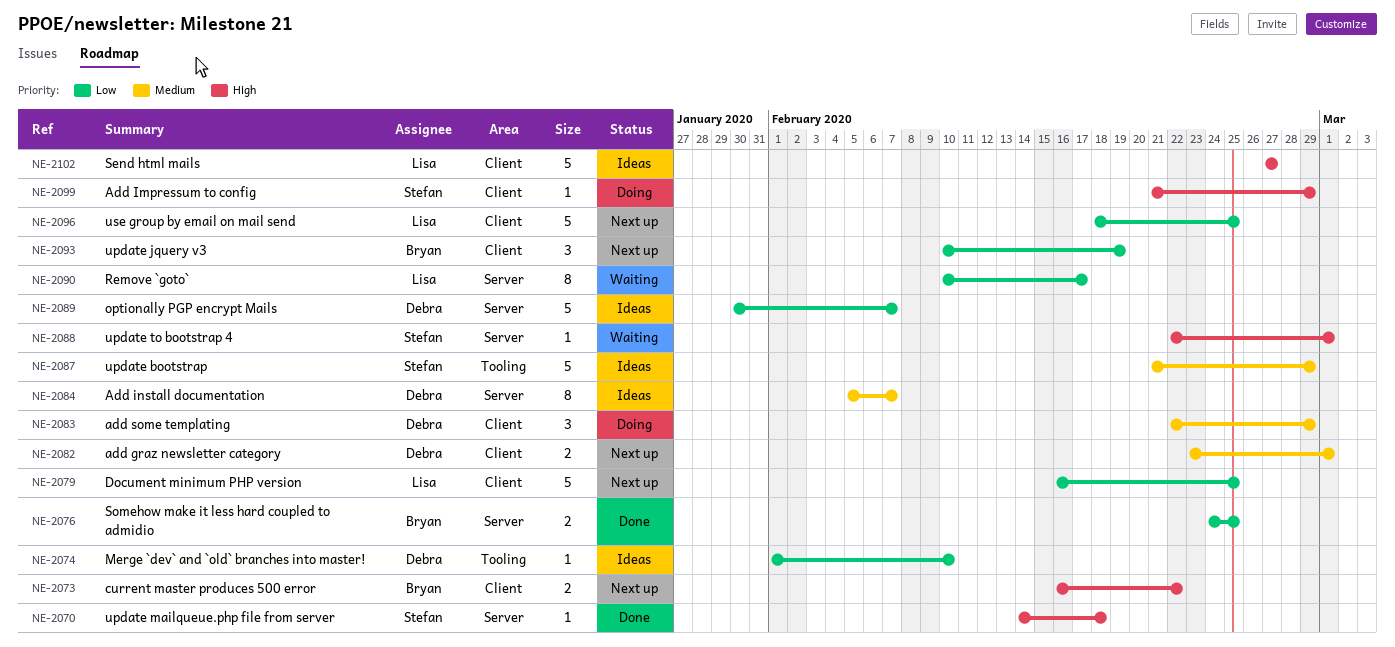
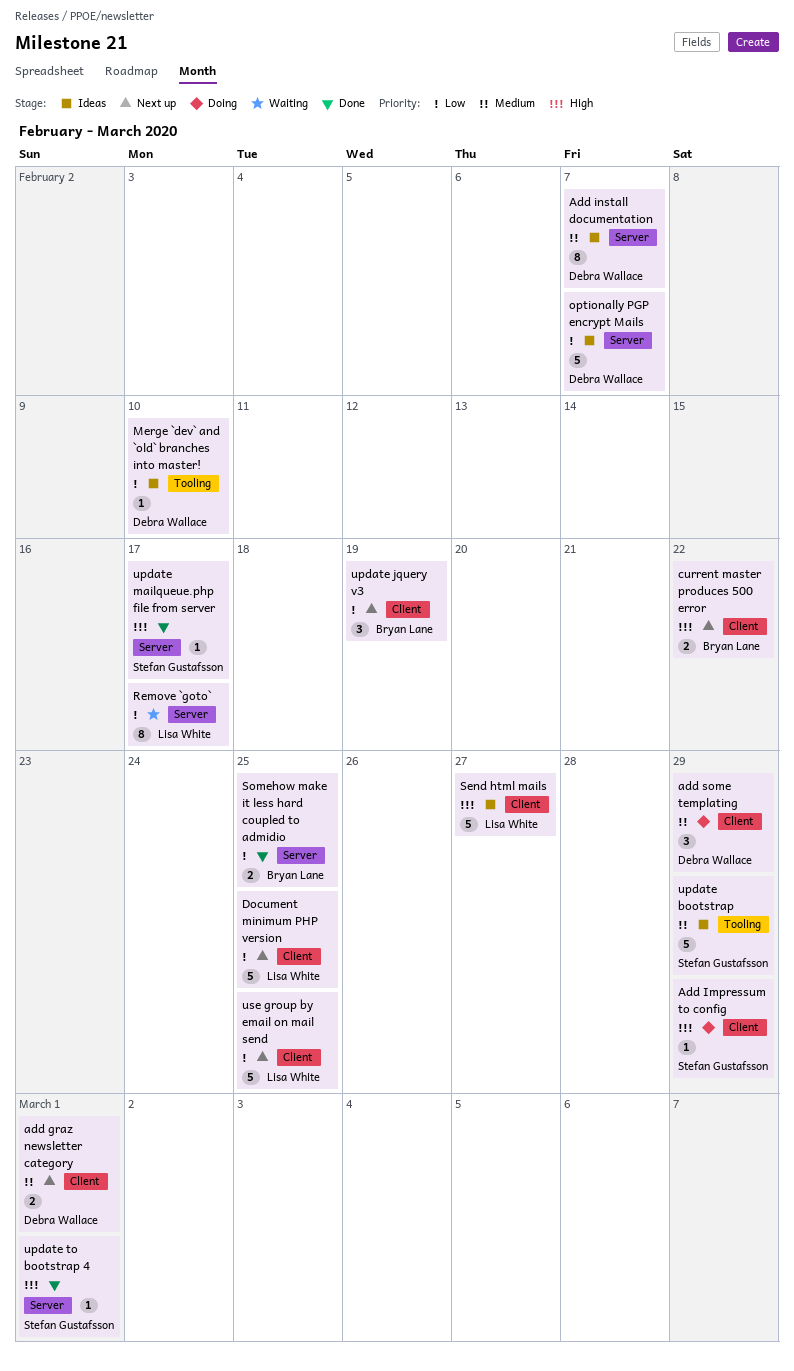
update mailqueue.php file from server, due: Feb 18 -> Feb 17
update to bootstrap 4, status: Waiting -> Done

